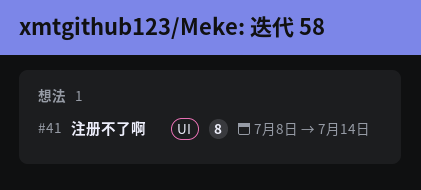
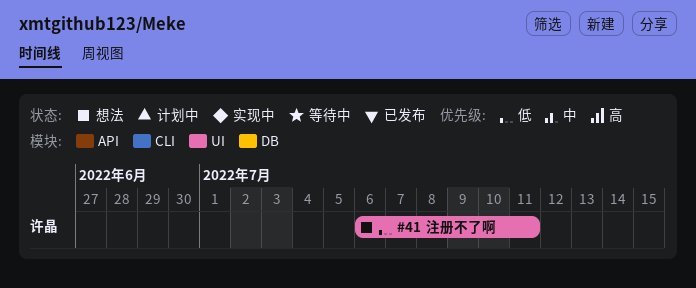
#41, start: Jul 8 -> Jul 6
#41, due: Jul 14 -> Jul 11

